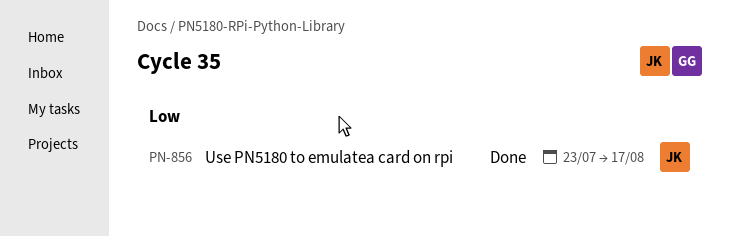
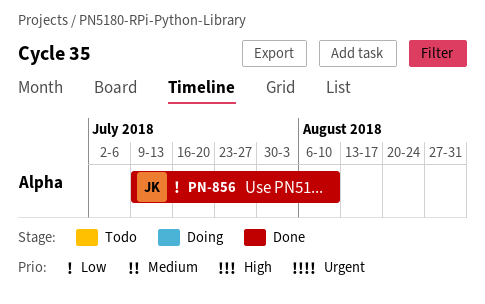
PN-856, start: Jul 23 -> Jul 9
PN-856, due: Aug 17 -> Aug 10

